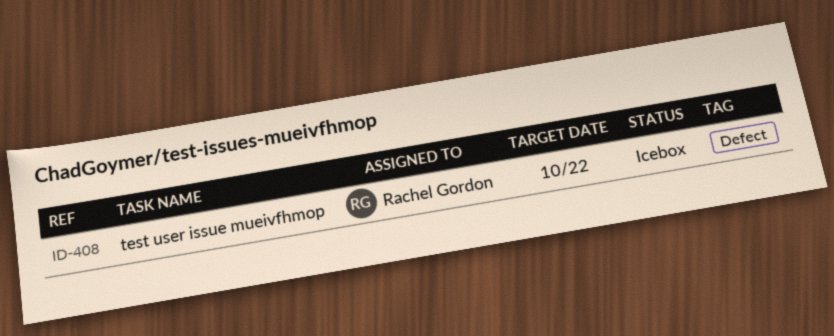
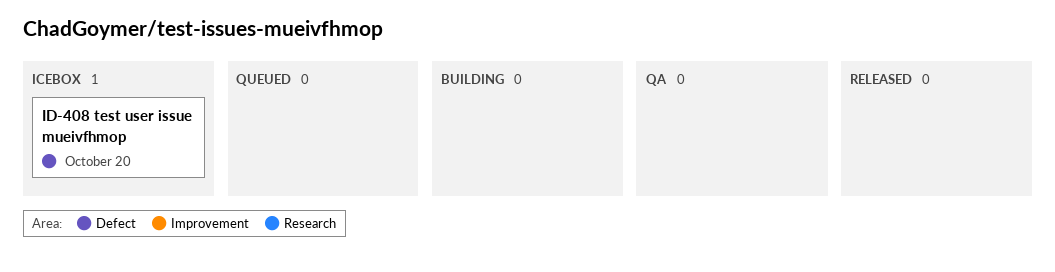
ID-408, due: Oct 22 -> Oct 20

